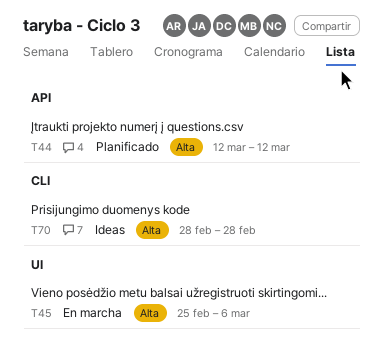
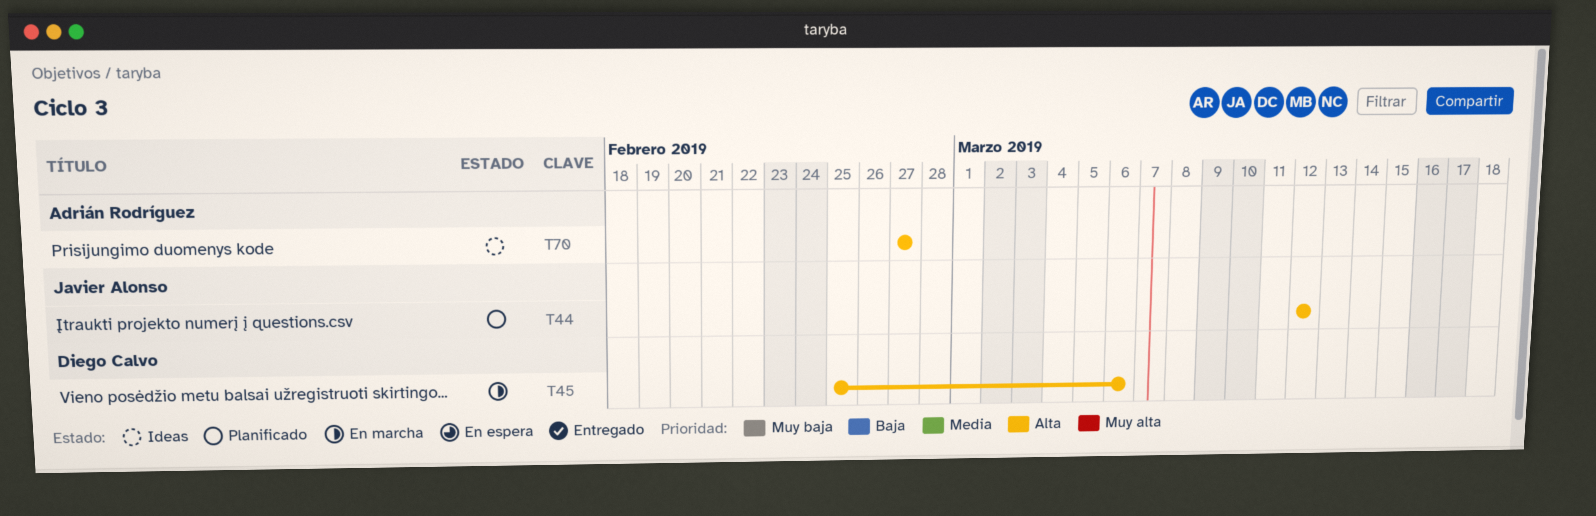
T70, start: Feb 28 -> Feb 27
T70, due: Feb 28 -> Feb 27

